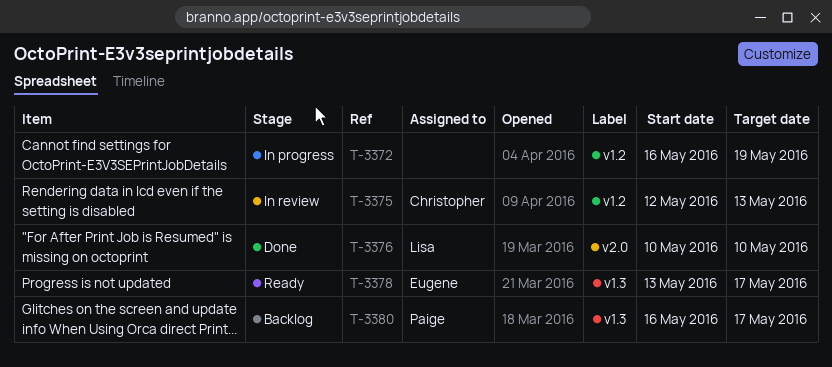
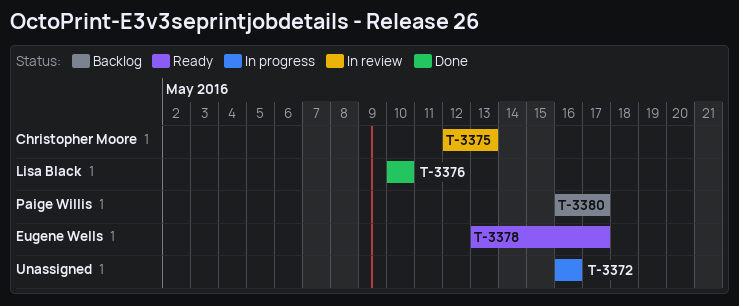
T-3372, due: May 19 -> May 16

